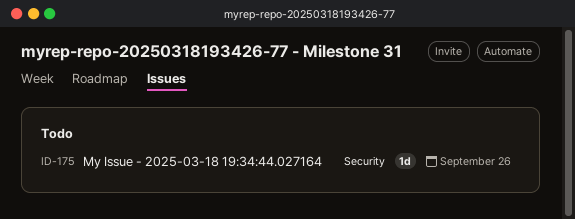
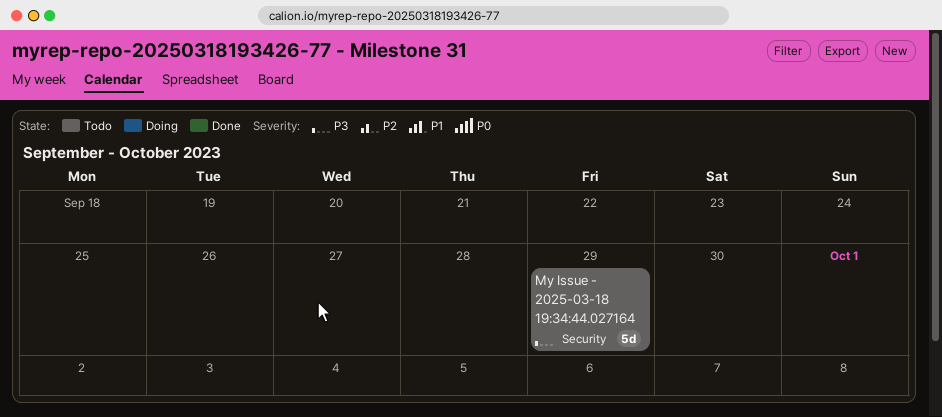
My Issue - 2025-03-18 19:34:44.027164, estimate: 1d -> 5d
My Issue - 2025-03-18 19:34:44.027164, due: Sep 26 -> Sep 29

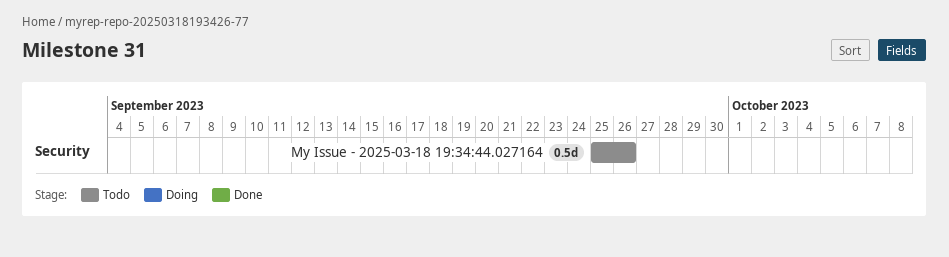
My Issue - 2025-03-18 19:34:44.027164, estimate: 5d -> 0.5d
My Issue - 2025-03-18 19:34:44.027164, due: Sep 29 -> Sep 26

